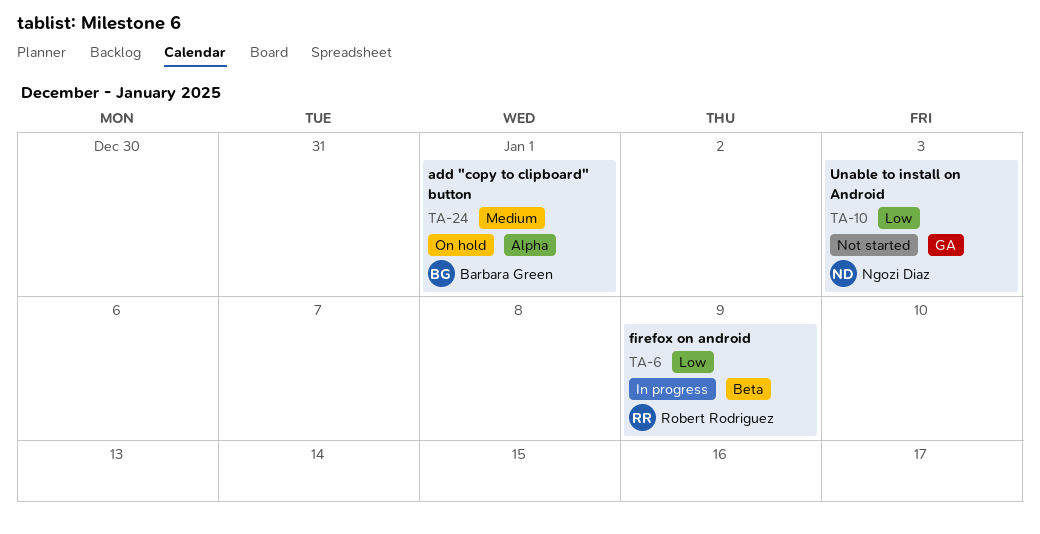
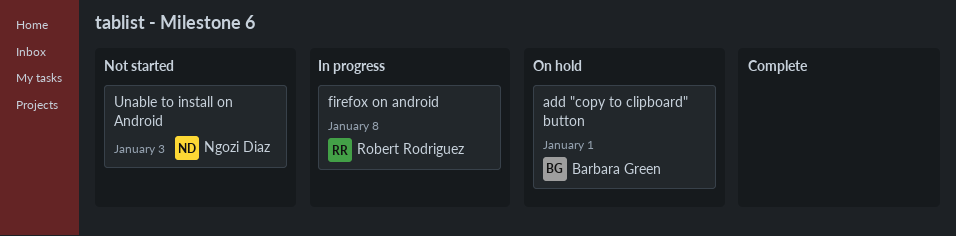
firefox on android, due: Jan 9 -> Jan 8

